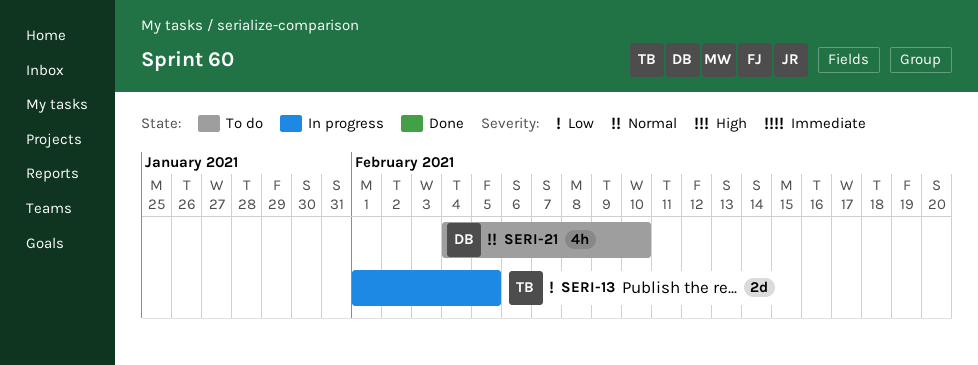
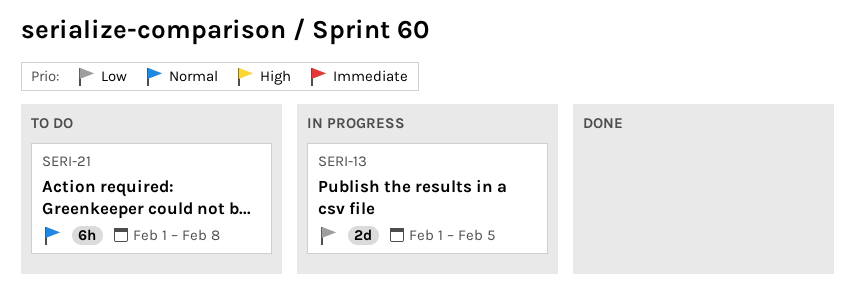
SERI-21, estimate: 4h -> 6h
SERI-21, start: Feb 4 -> Feb 1
SERI-21, due: Feb 10 -> Feb 8

